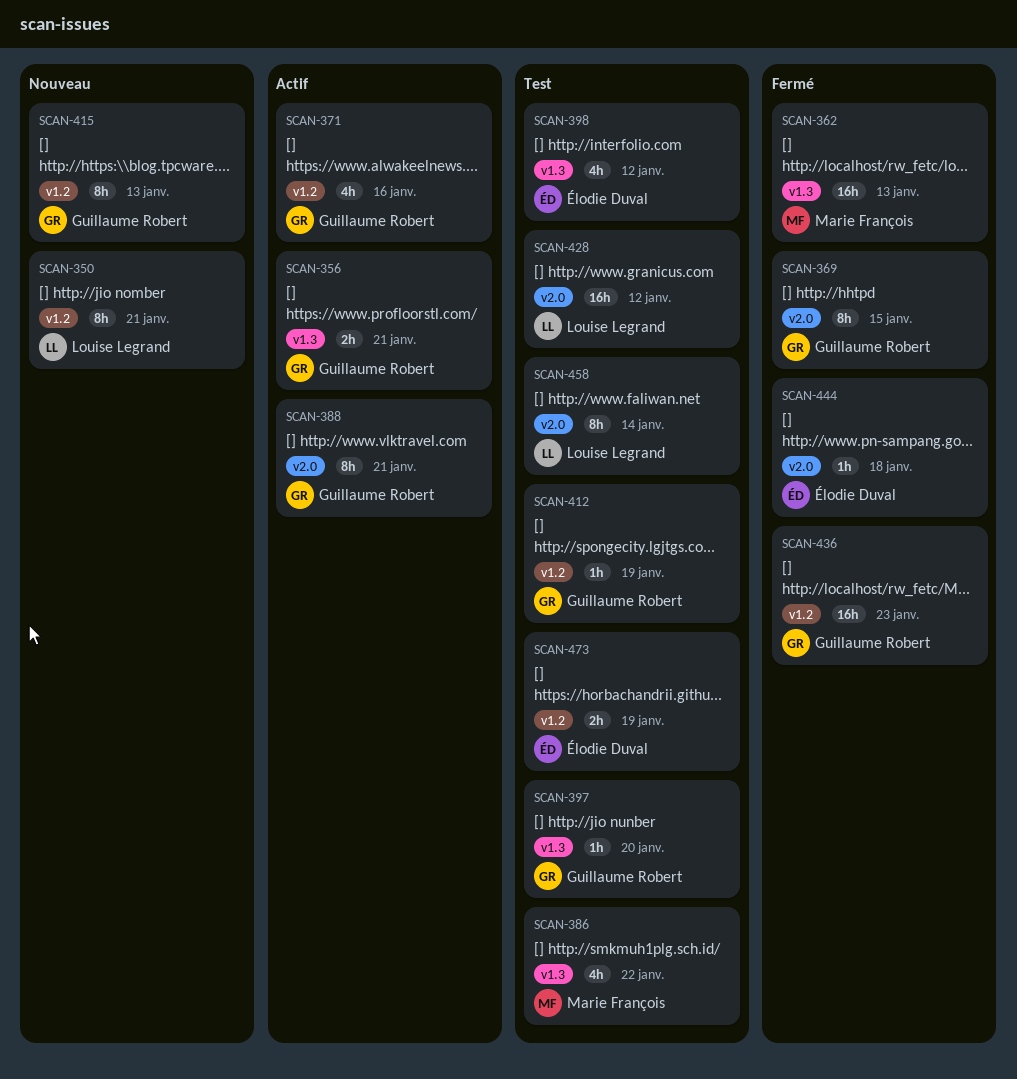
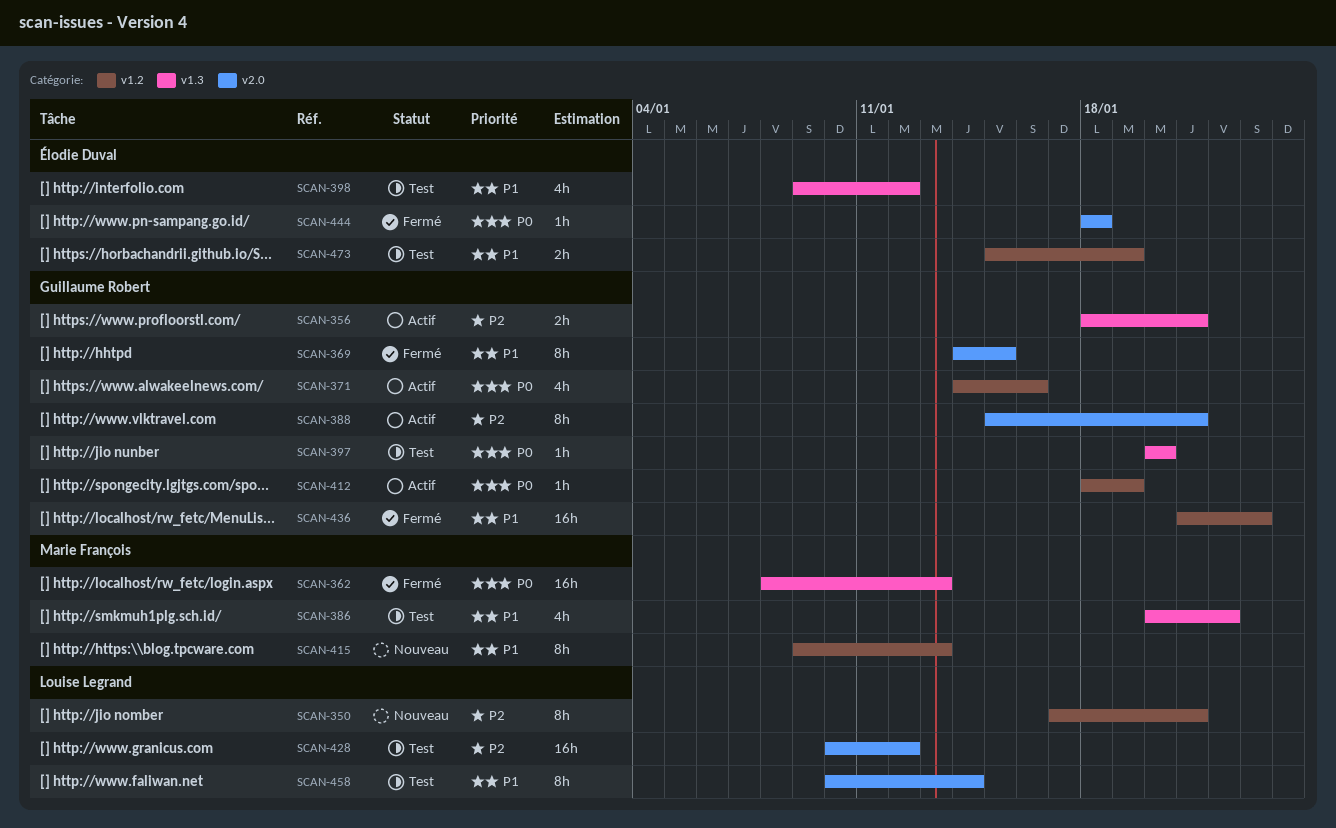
SCAN-412, status: Test -> Actif
SCAN-415, owner: Guillaume Robert -> Marie François

